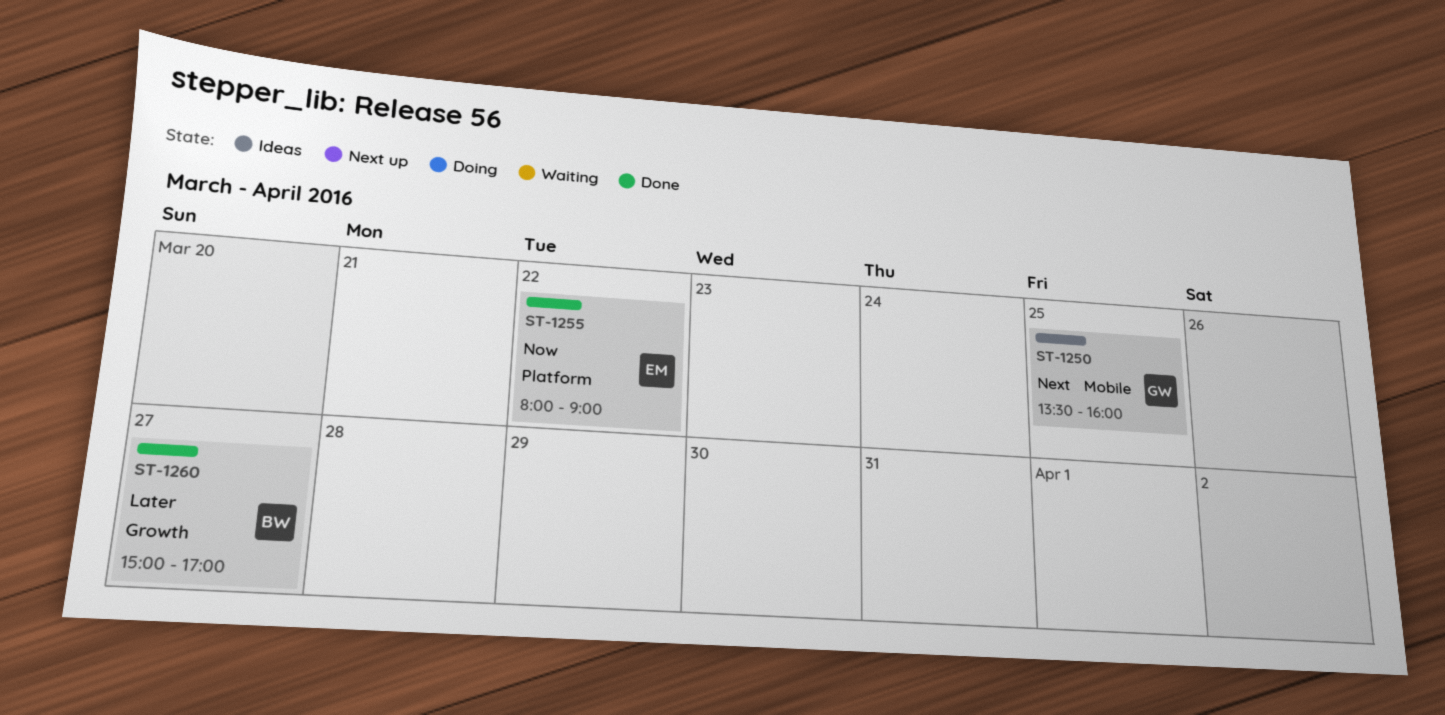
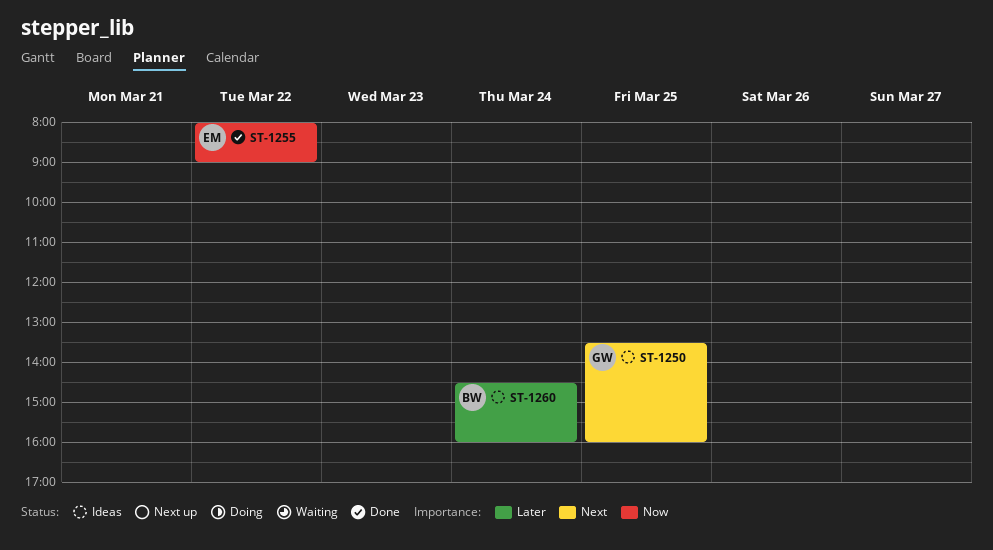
ST-1260, status: Done -> Ideas
ST-1260, day: Mar 27 -> Mar 24
ST-1260, begins: 15:00 -> 14:30
ST-1260, ends: 17:00 -> 16:00

